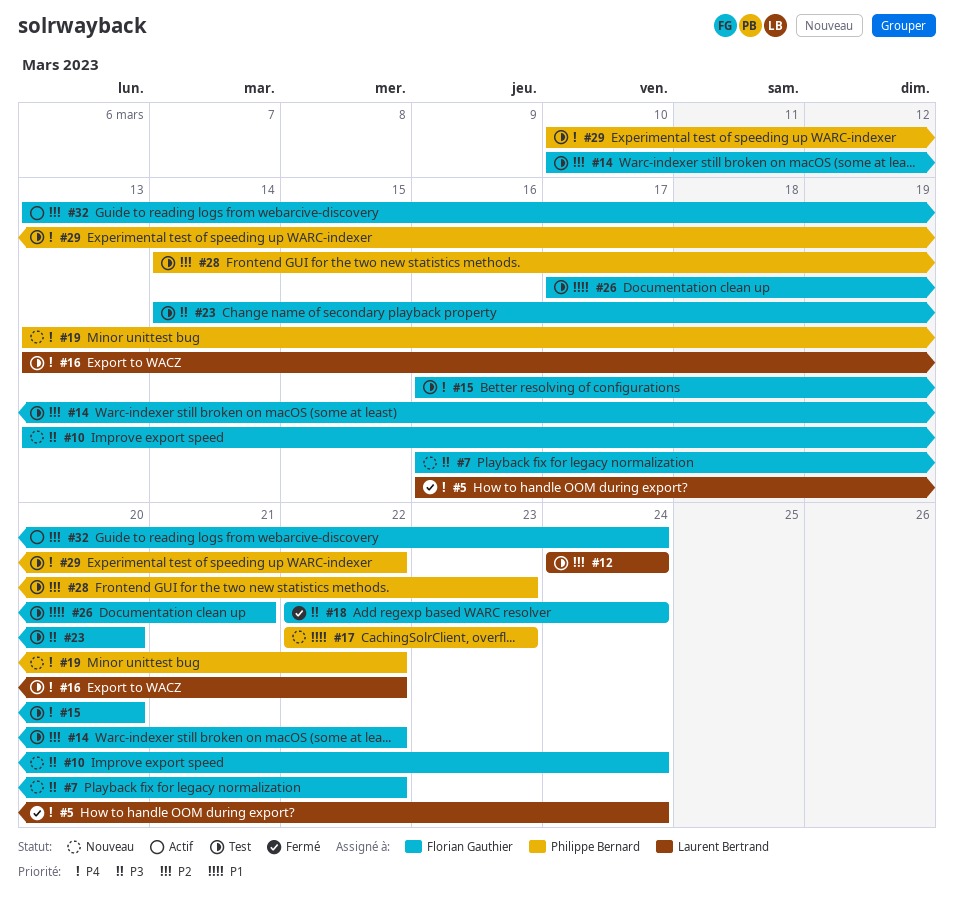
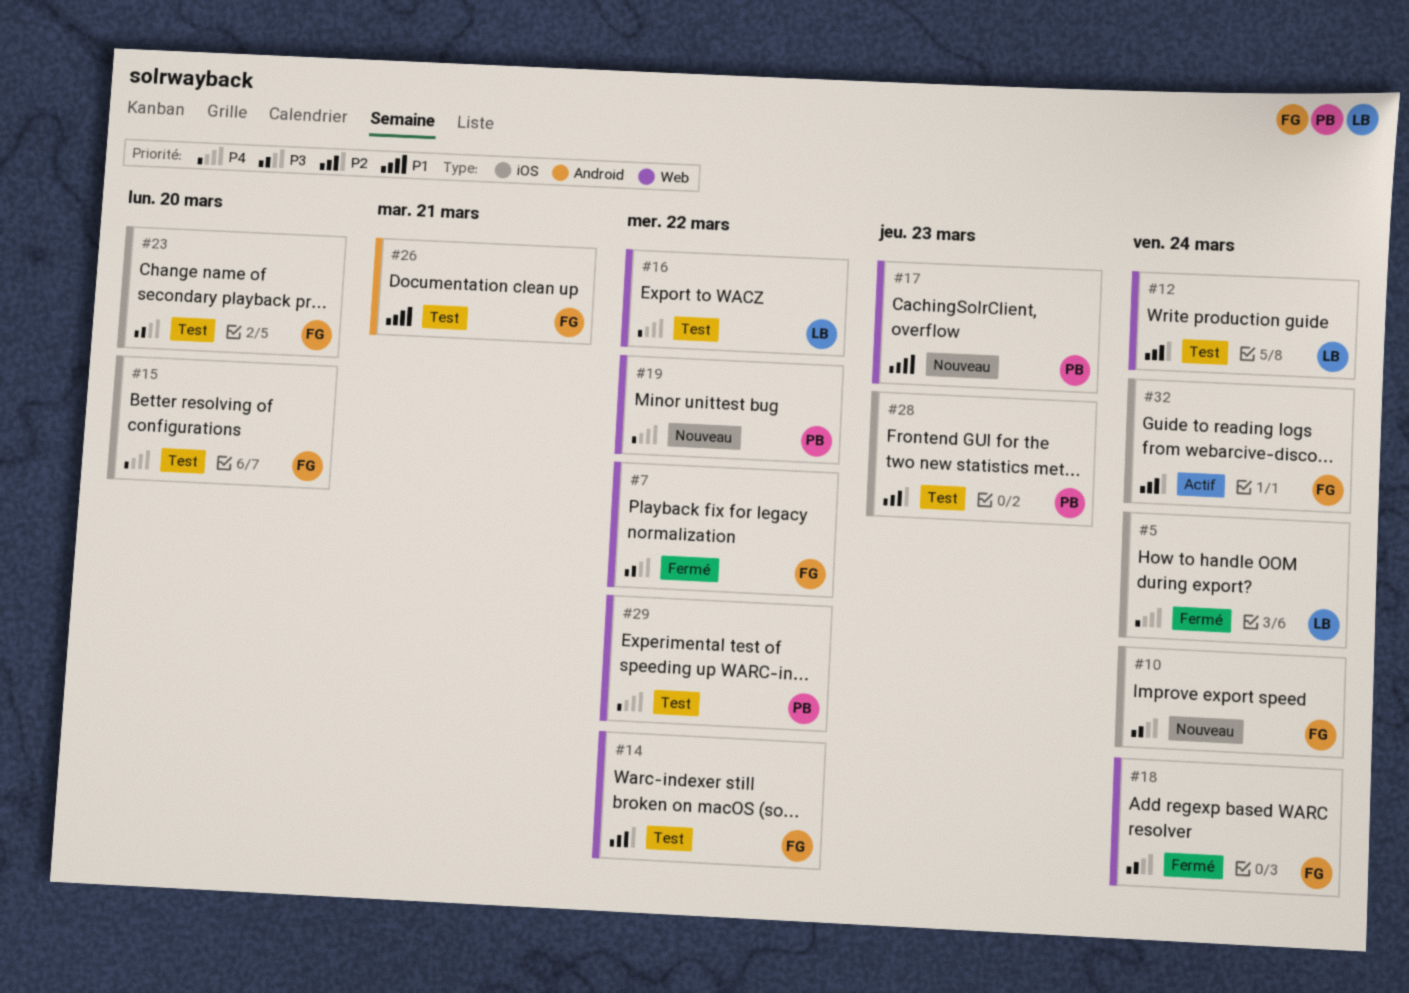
#7, status: Nouveau -> Fermé

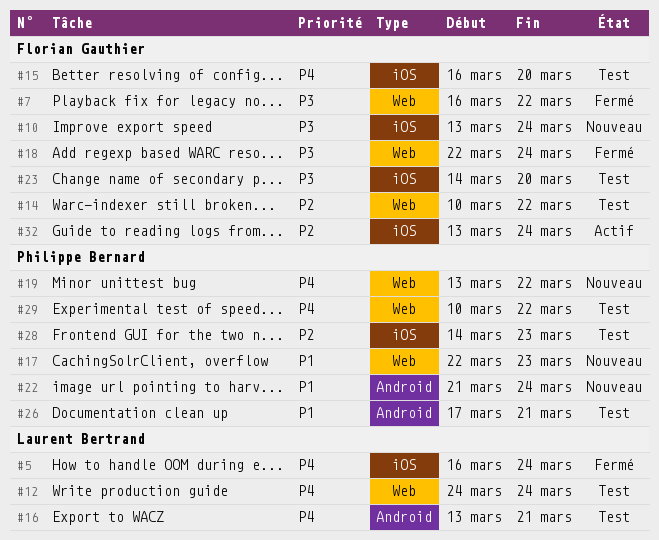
#12, priority: P2 -> P4
#16, label: Web -> Android
#16, due: Mar 22 -> Mar 21
#22: none -> present
#26, owner: Florian Gauthier -> Philippe Bernard

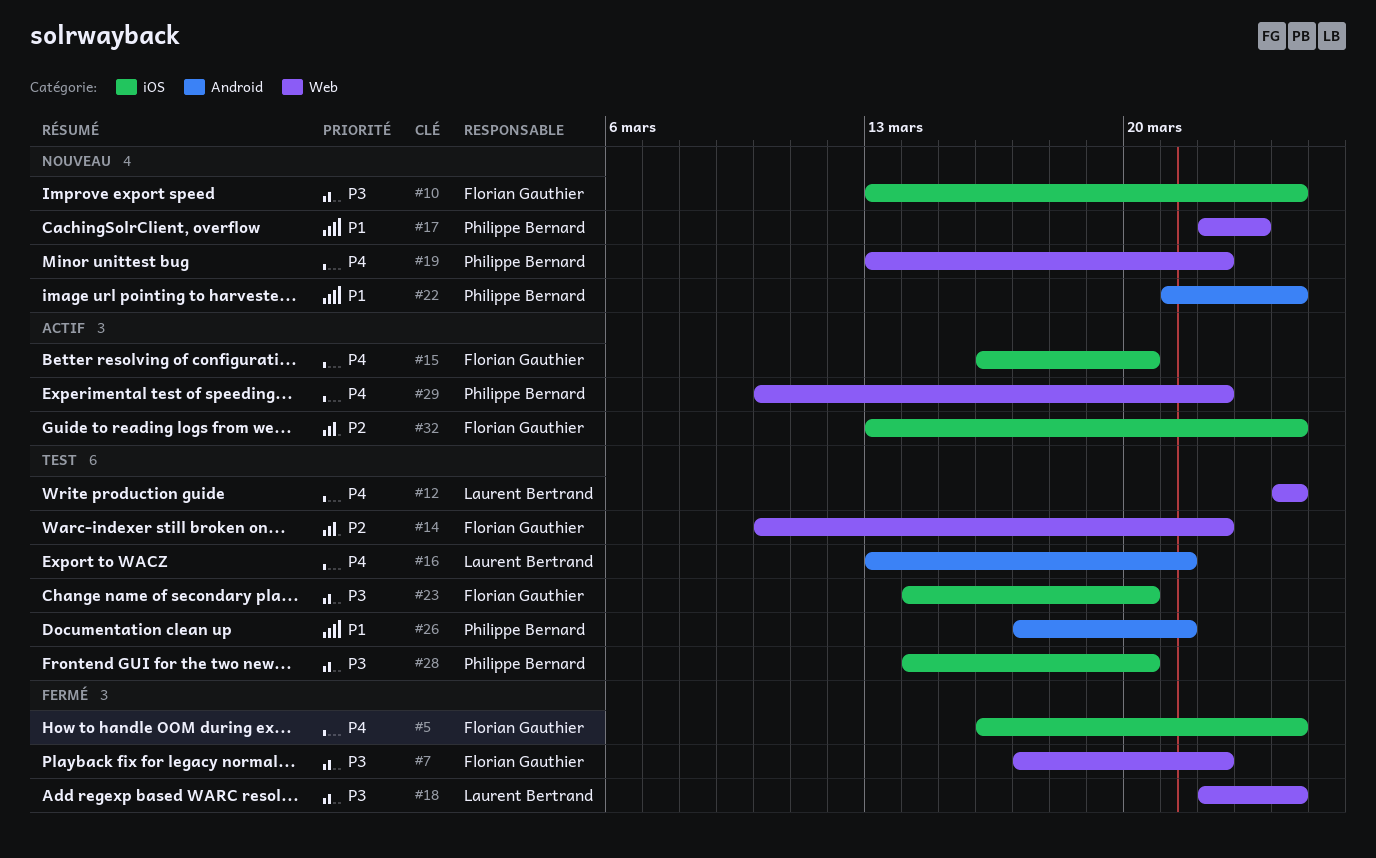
#5, owner: Laurent Bertrand -> Florian Gauthier
#7, start: Mar 16 -> Mar 17
#15, status: Test -> Actif
#18, owner: Florian Gauthier -> Laurent Bertrand
#28, priority: P2 -> P3
#28, due: Mar 23 -> Mar 20
#29, status: Test -> Actif

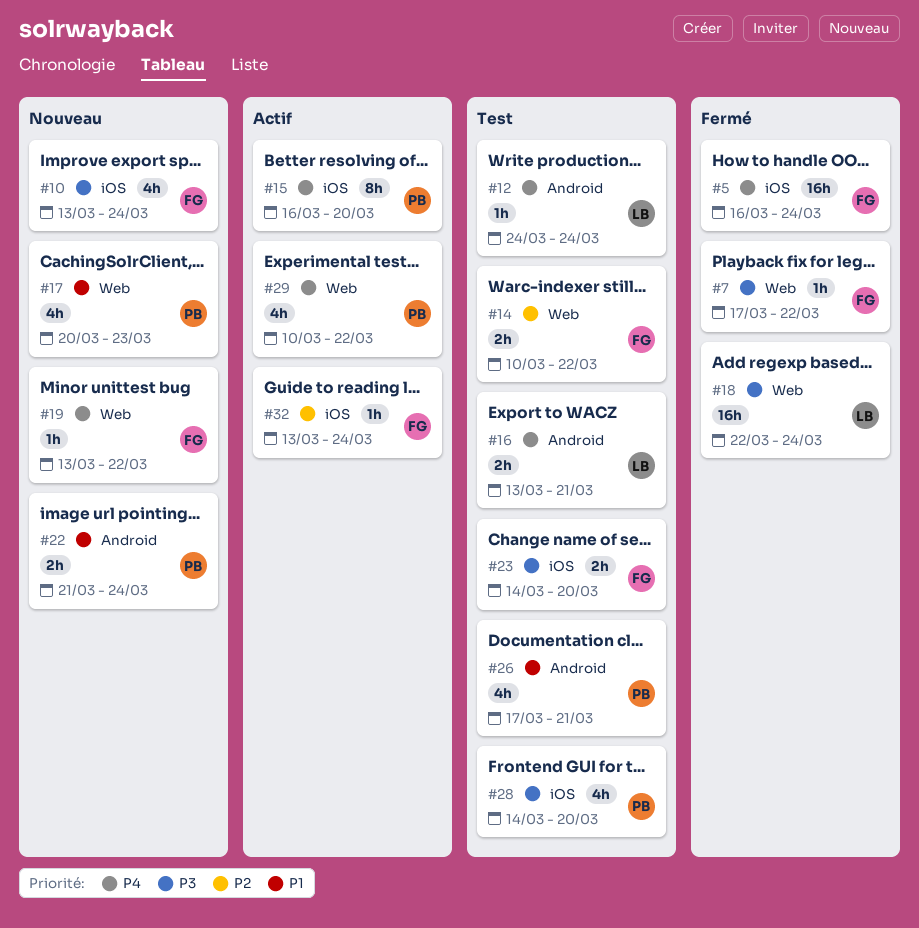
#12, label: Web -> Android
#15, owner: Florian Gauthier -> Philippe Bernard
#17, start: Mar 22 -> Mar 20
#19, owner: Philippe Bernard -> Florian Gauthier

